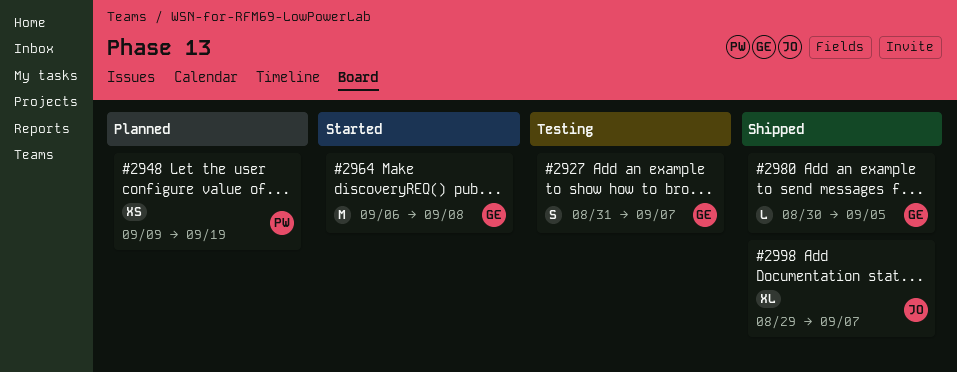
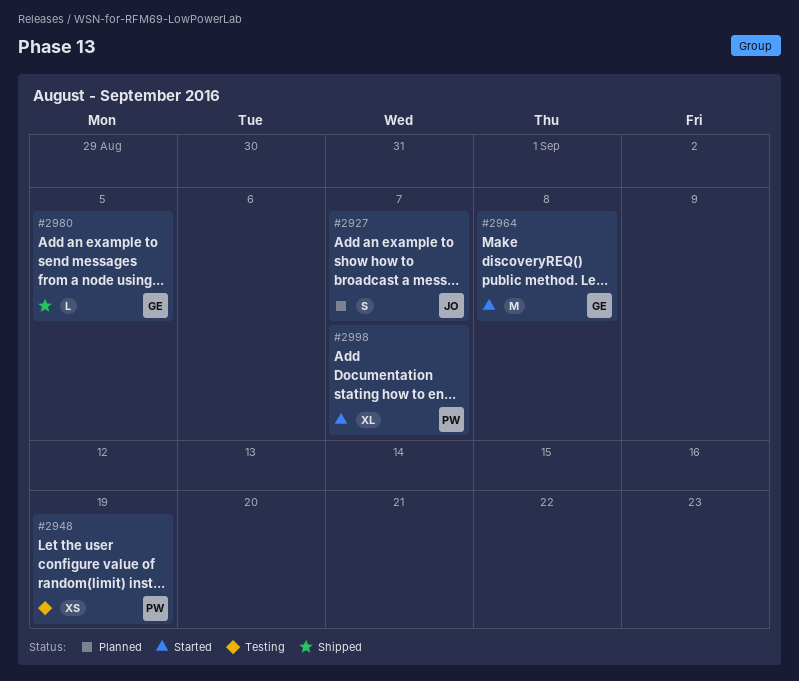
#2927, status: Testing -> Planned
#2927, owner: GE -> JO
#2948, status: Planned -> Testing
#2998, status: Shipped -> Started
#2998, owner: JO -> PW

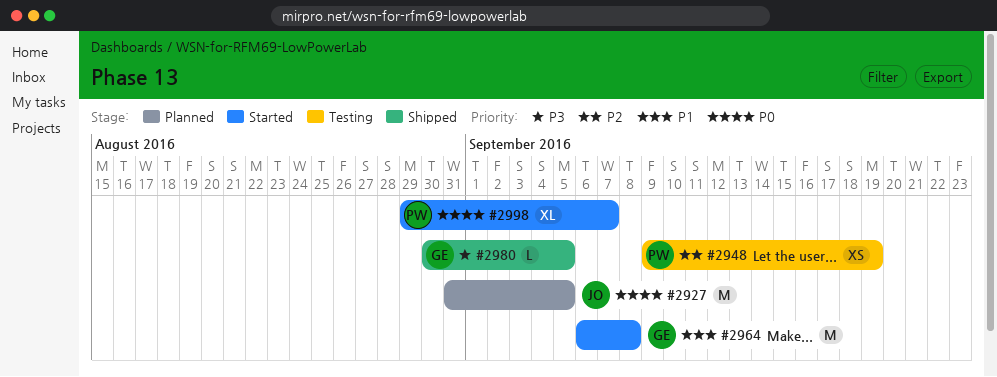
#2927, estimate: S -> M
#2927, due: Sep 7 -> Sep 5

